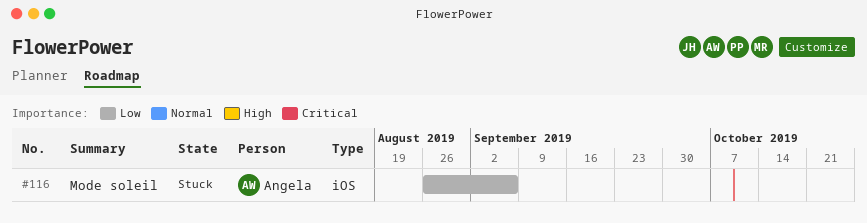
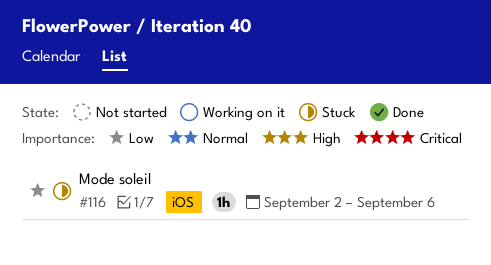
#116, start: Aug 26 -> Sep 2

